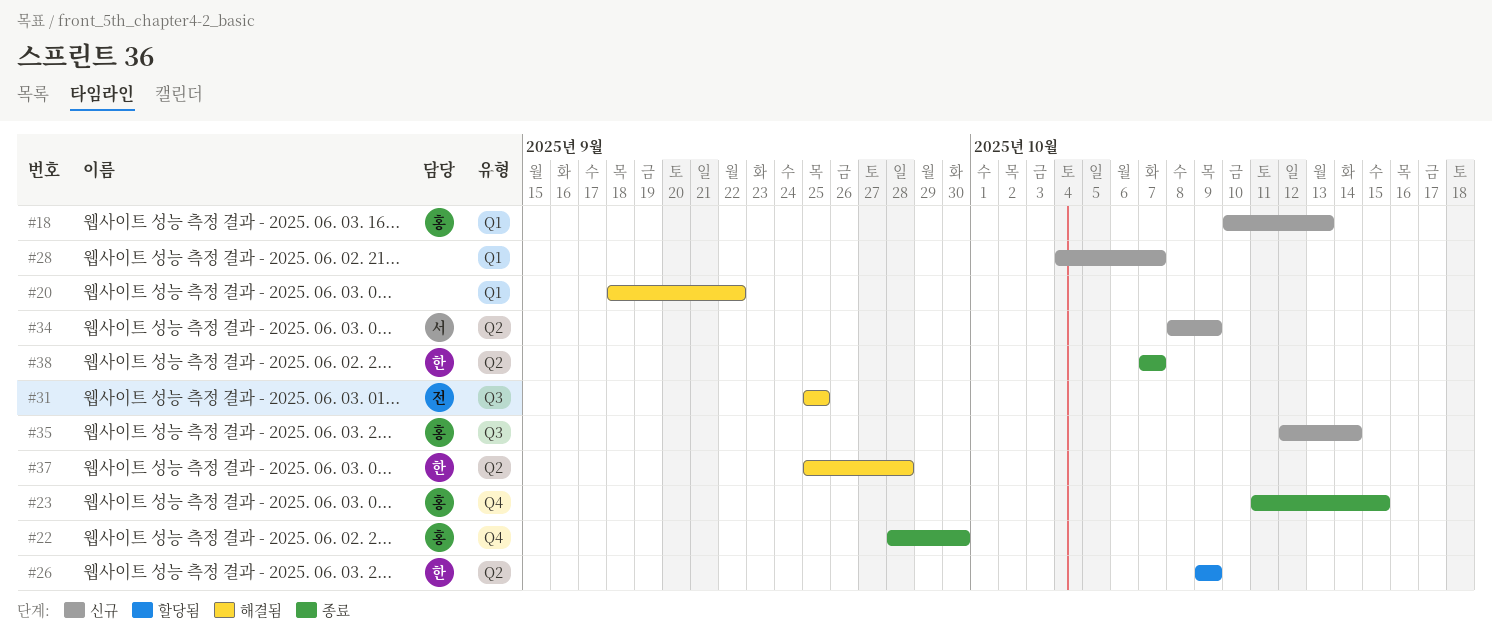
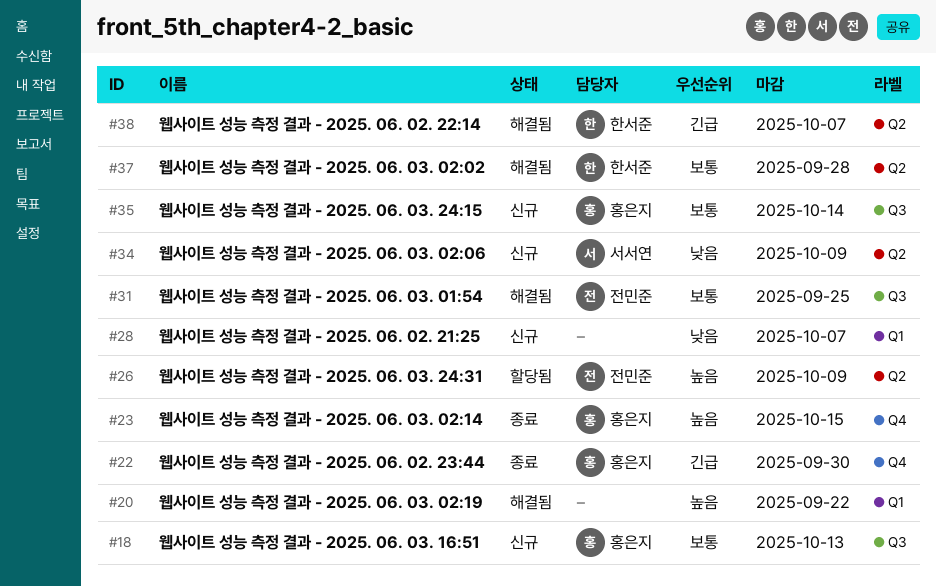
#18, label: Q1 -> Q3
#26, owner: 한서준 -> 전민준
#38, status: 종료 -> 해결됨

